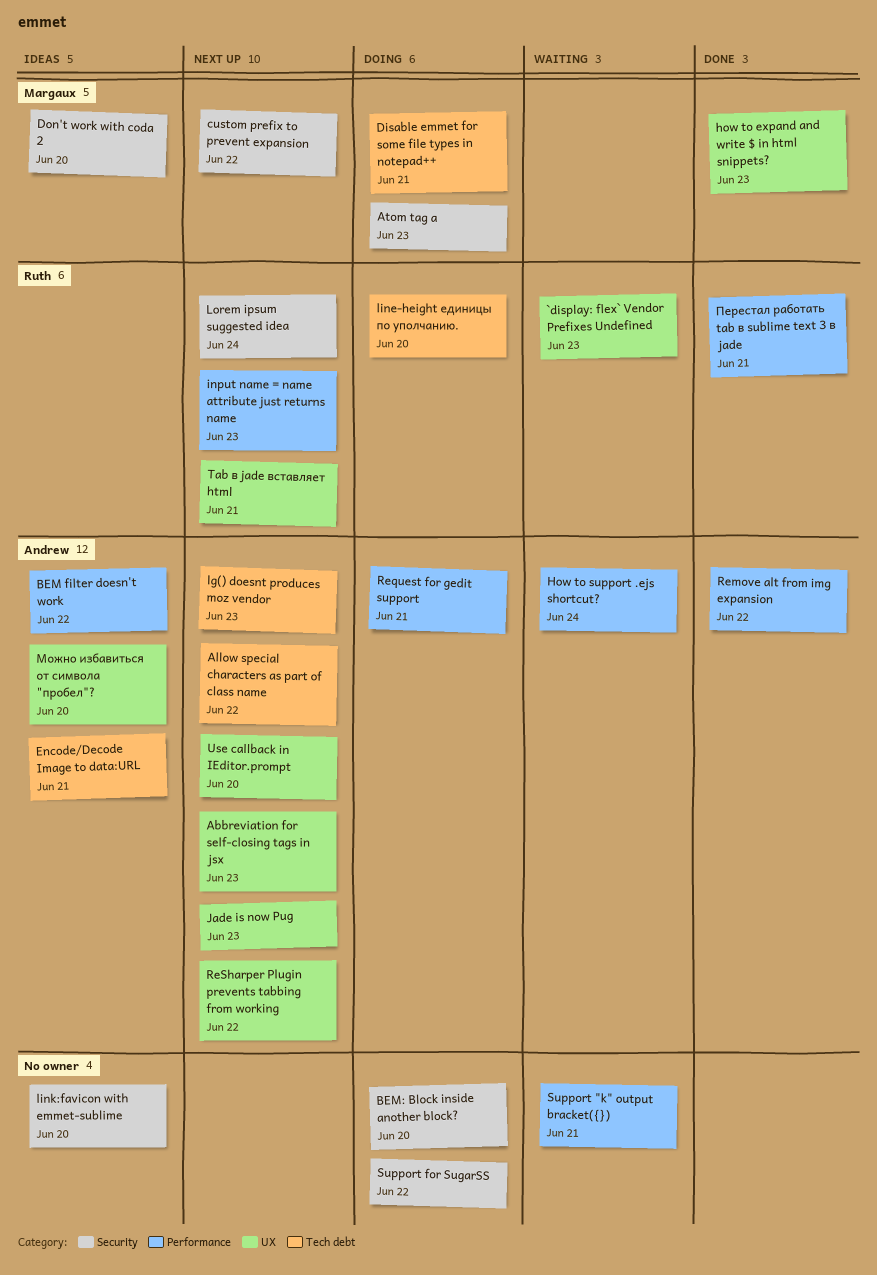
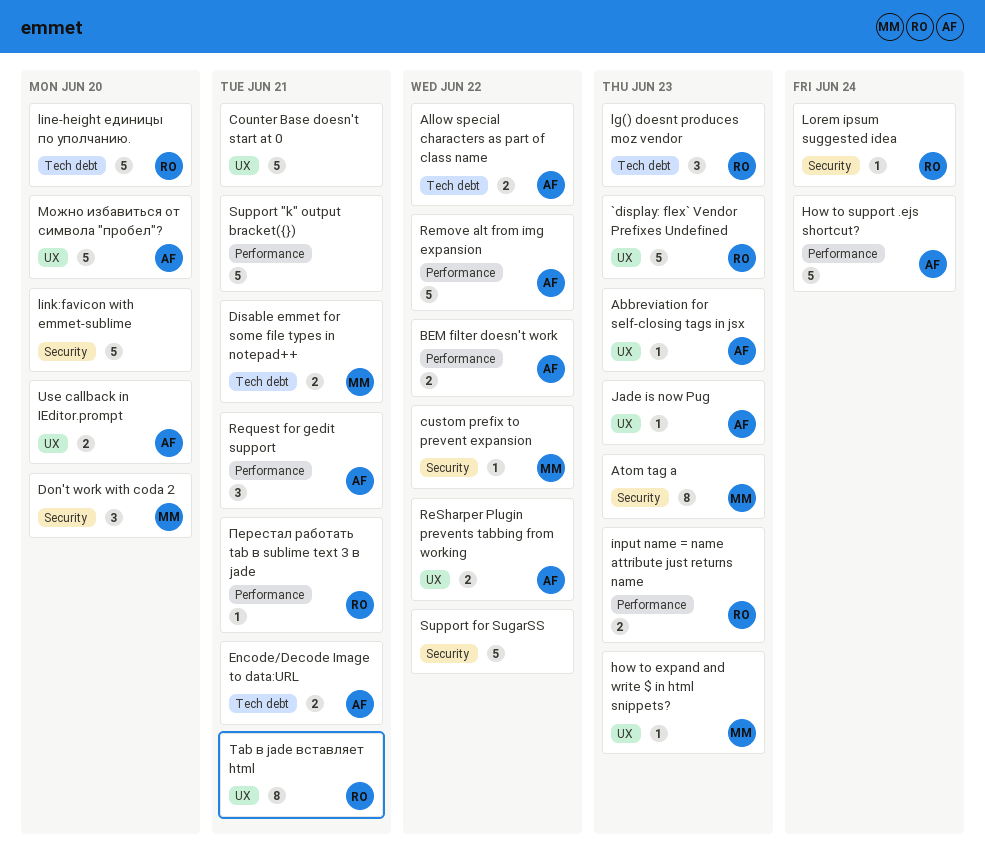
BEM: Block inside another block?: present -> none
Counter Base doesn't start at 0: none -> present
lg() doesnt produces moz vendor, owner: Andrew -> Ruth

